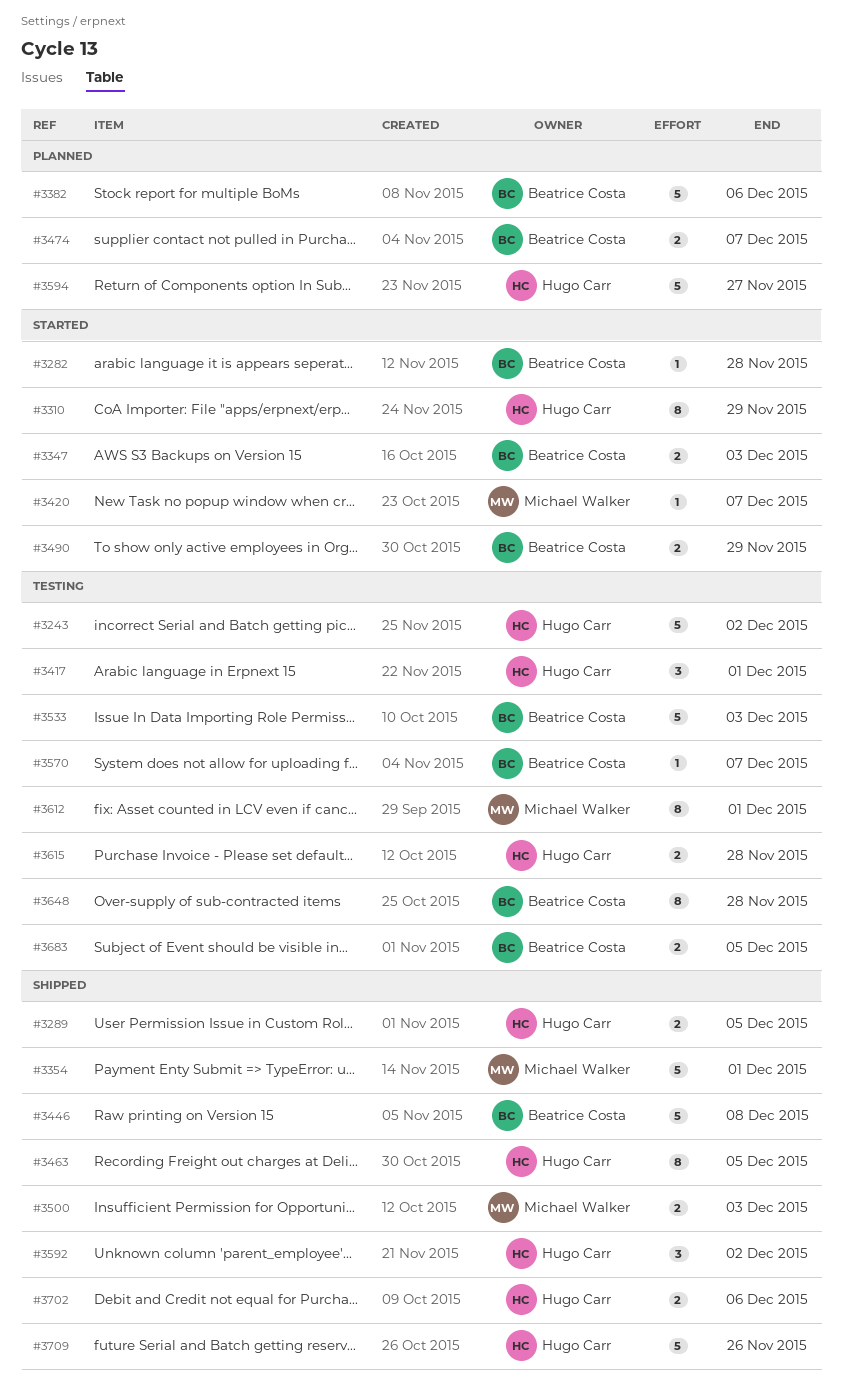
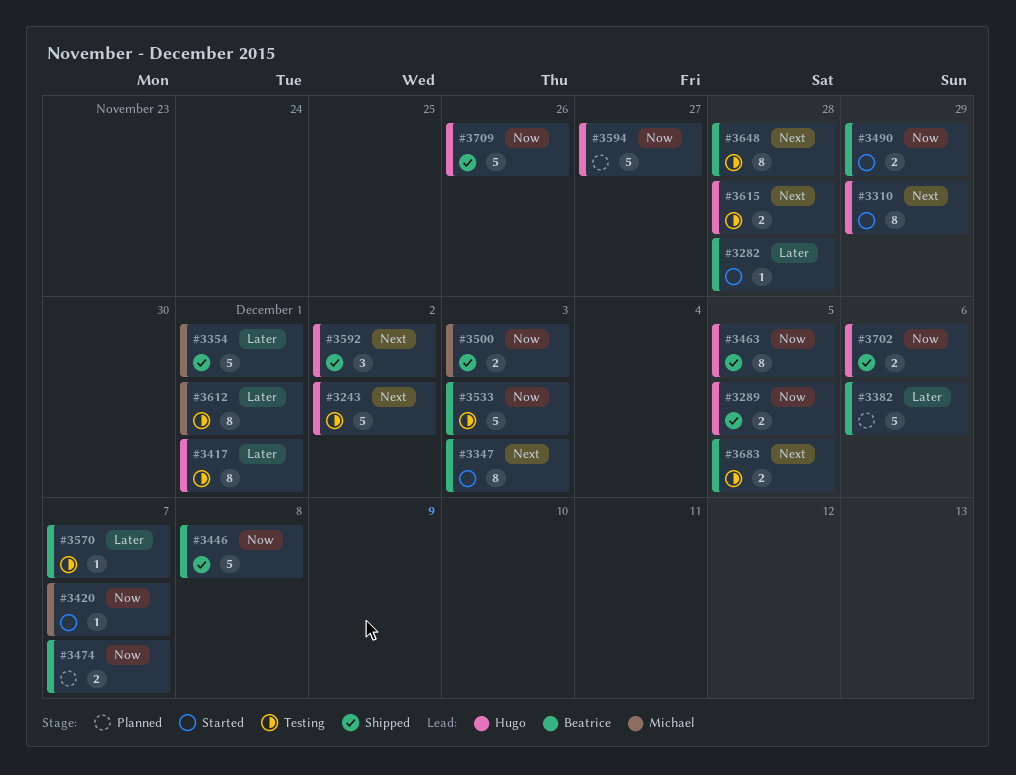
#3347, estimate: 2 -> 8
#3417, estimate: 3 -> 8

